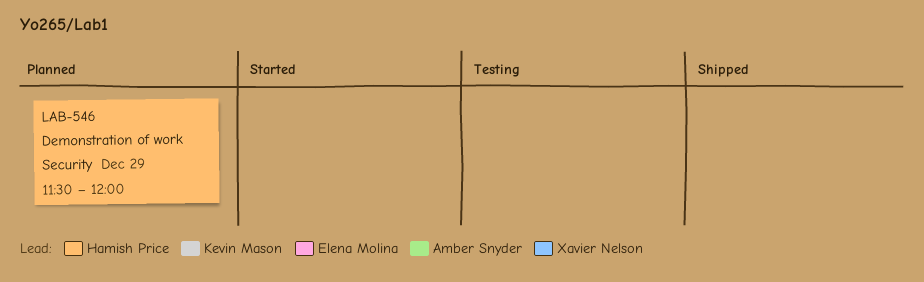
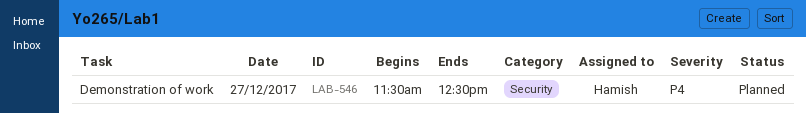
LAB-546, day: Dec 29 -> Dec 27
LAB-546, ends: 12:00 -> 12:30

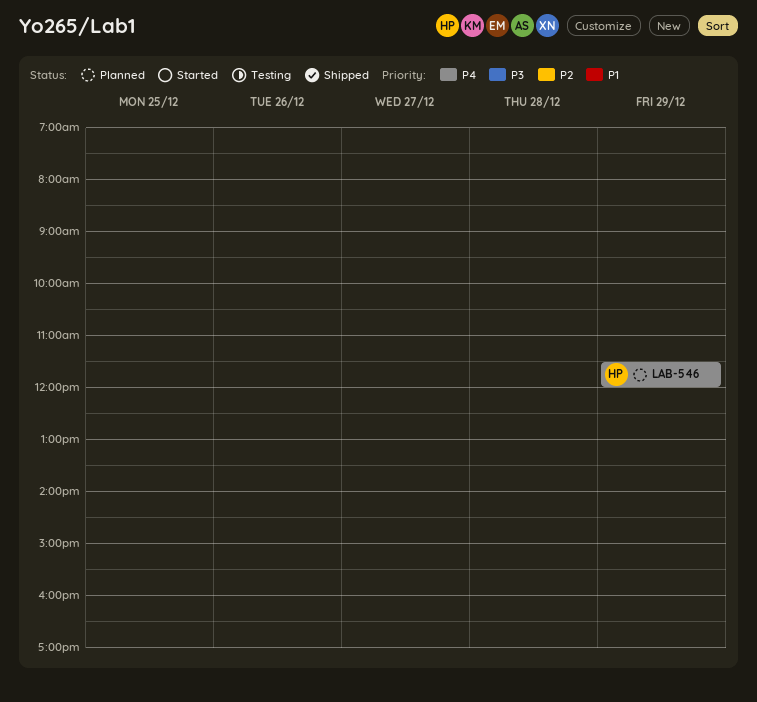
LAB-546, day: Dec 27 -> Dec 29
LAB-546, ends: 12:30 -> 12:00

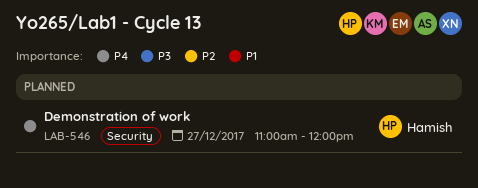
LAB-546, day: Dec 29 -> Dec 27
LAB-546, begins: 11:30 -> 11:00

